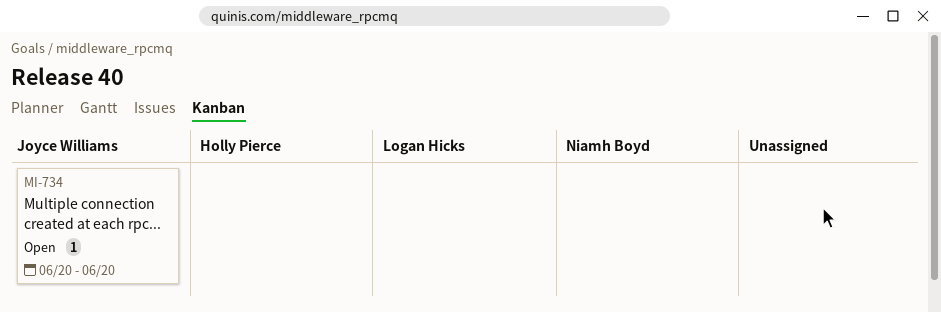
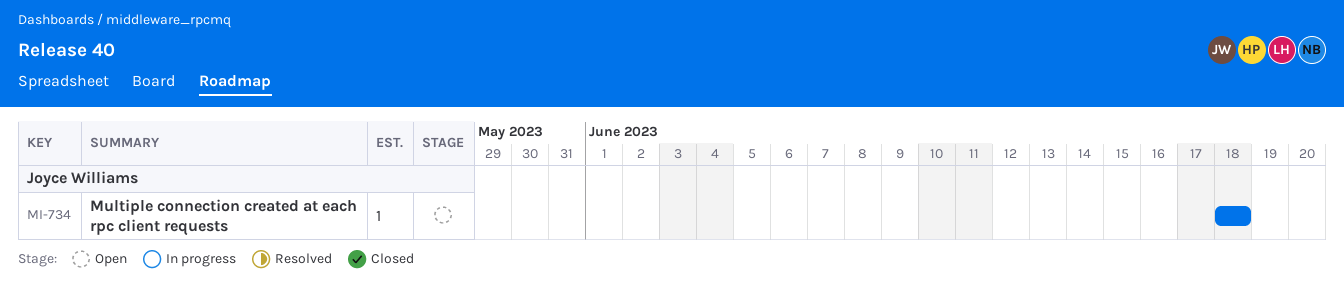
MI-734, start: Jun 20 -> Jun 18
MI-734, due: Jun 20 -> Jun 18

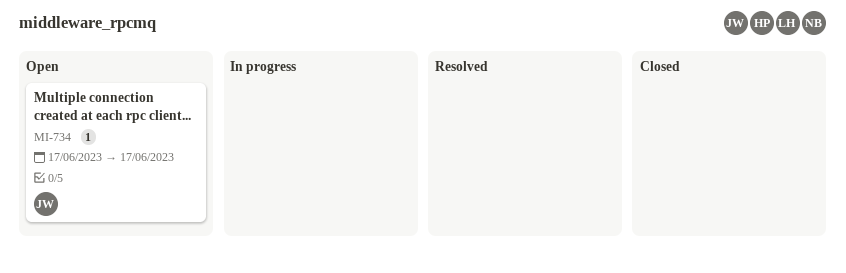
MI-734, start: Jun 18 -> Jun 17
MI-734, due: Jun 18 -> Jun 17

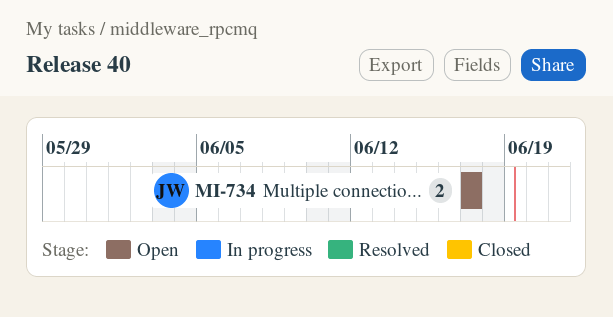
MI-734, estimate: 1 -> 2

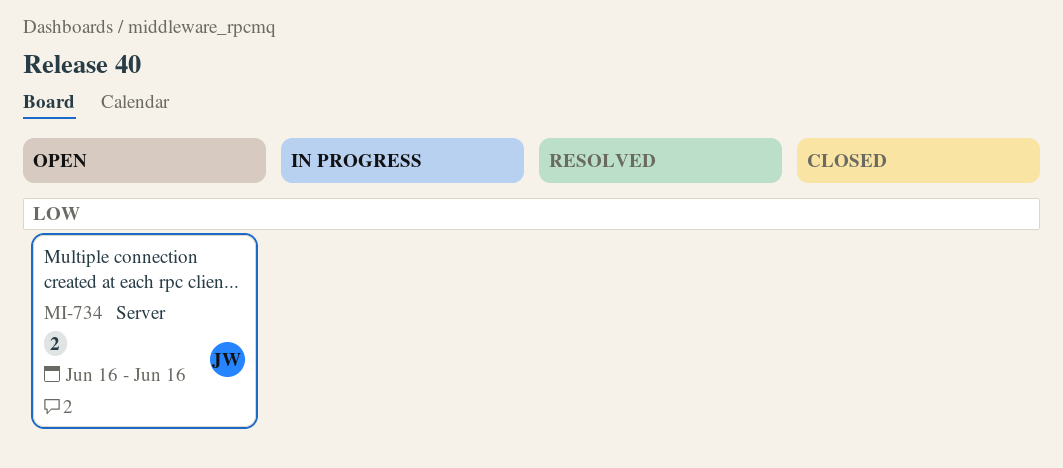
MI-734, start: Jun 17 -> Jun 16
MI-734, due: Jun 17 -> Jun 16

